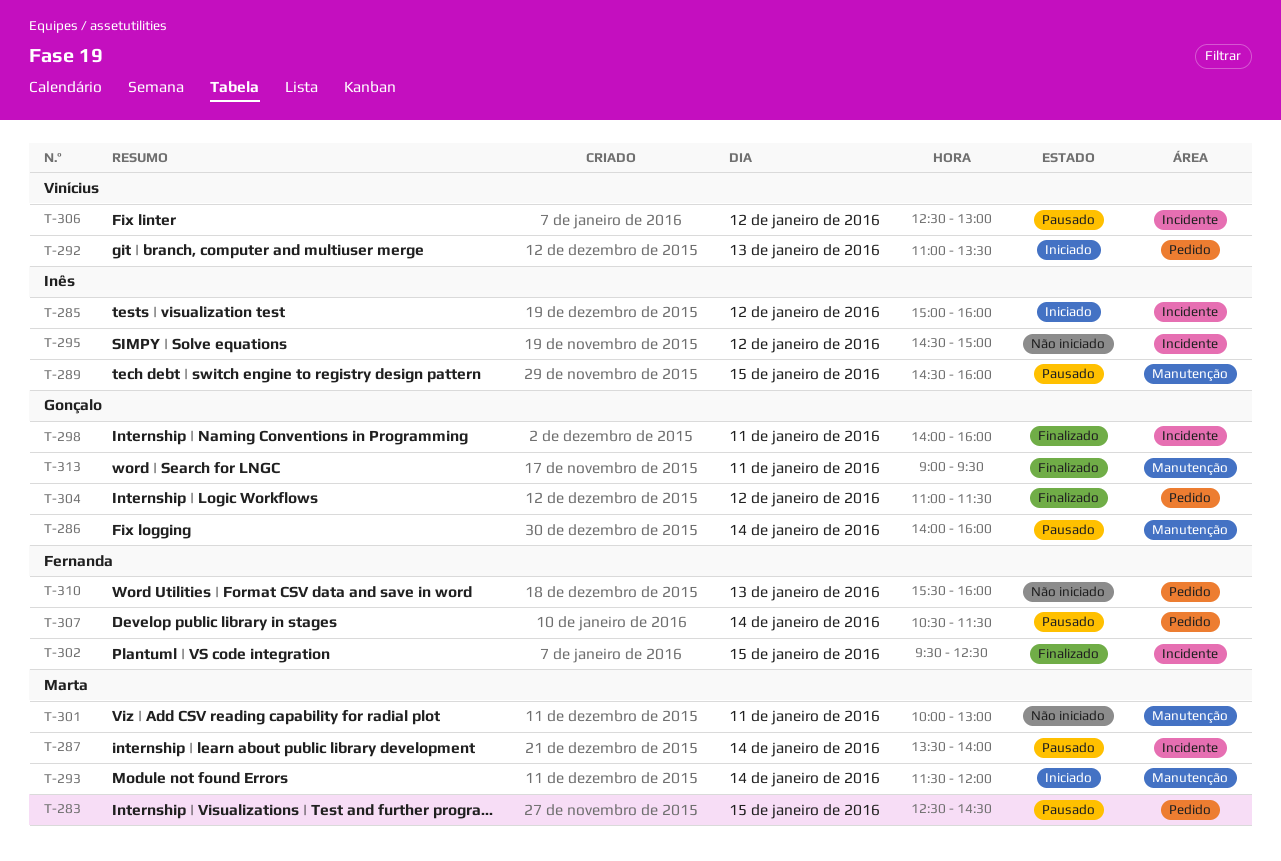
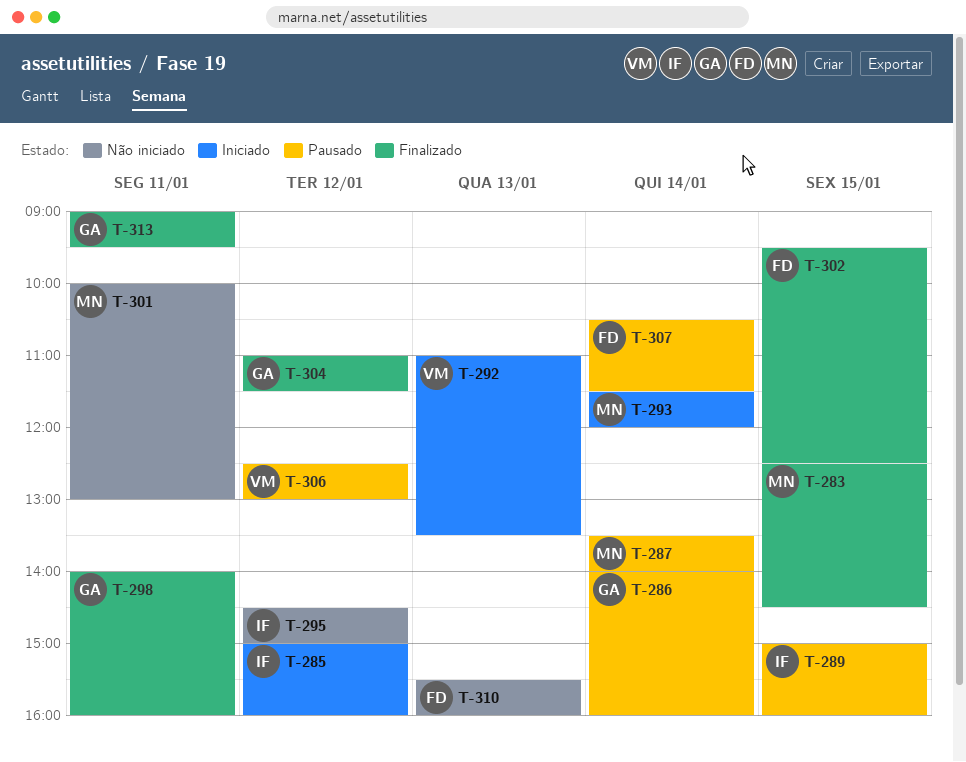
T-283, status: Pausado -> Finalizado
T-289, begins: 14:30 -> 15:00

